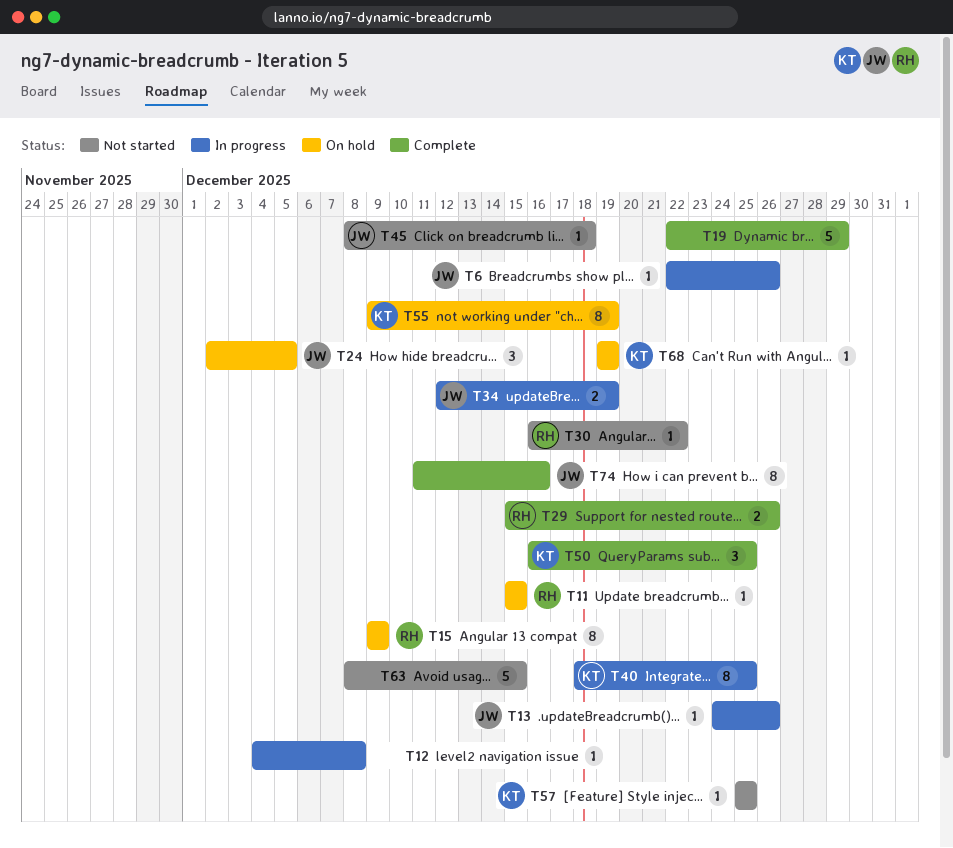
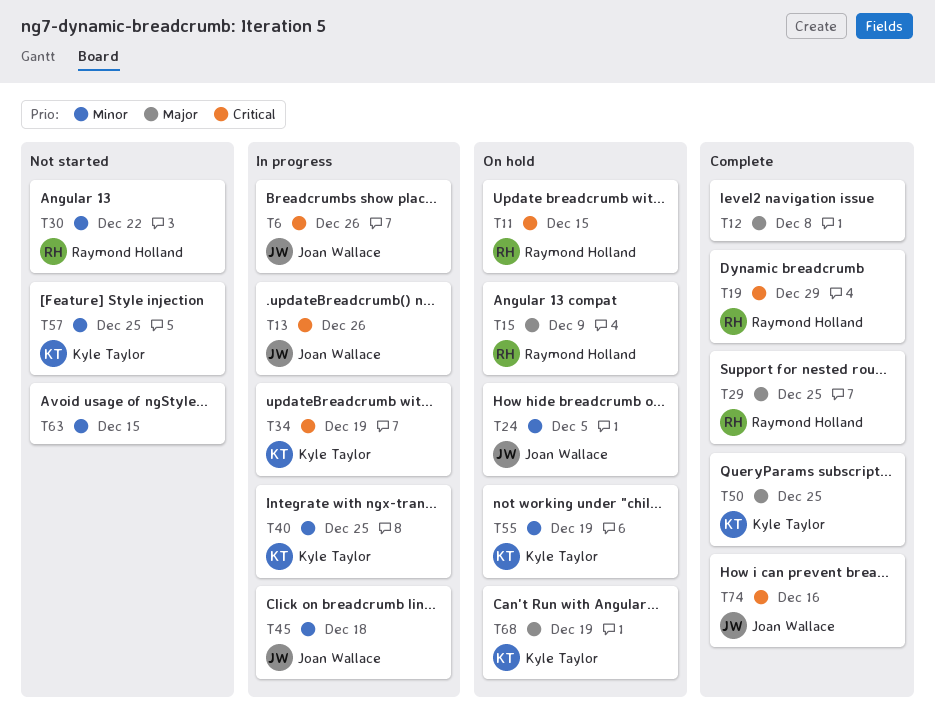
T12, status: In progress -> Complete
T19, owner: none -> Raymond Holland
T29, due: Dec 26 -> Dec 25
T34, owner: Joan Wallace -> Kyle Taylor
T45, status: Not started -> In progress

